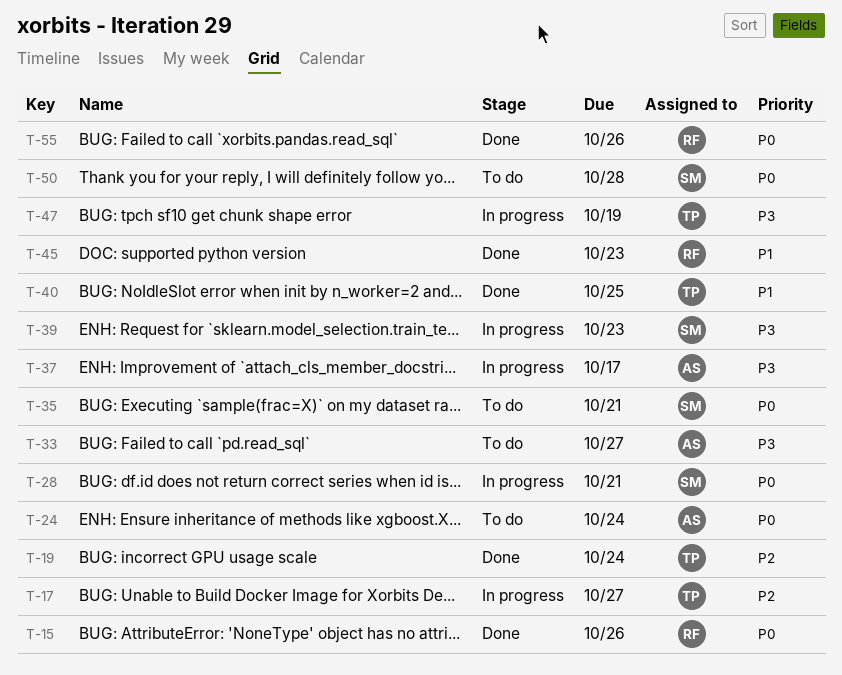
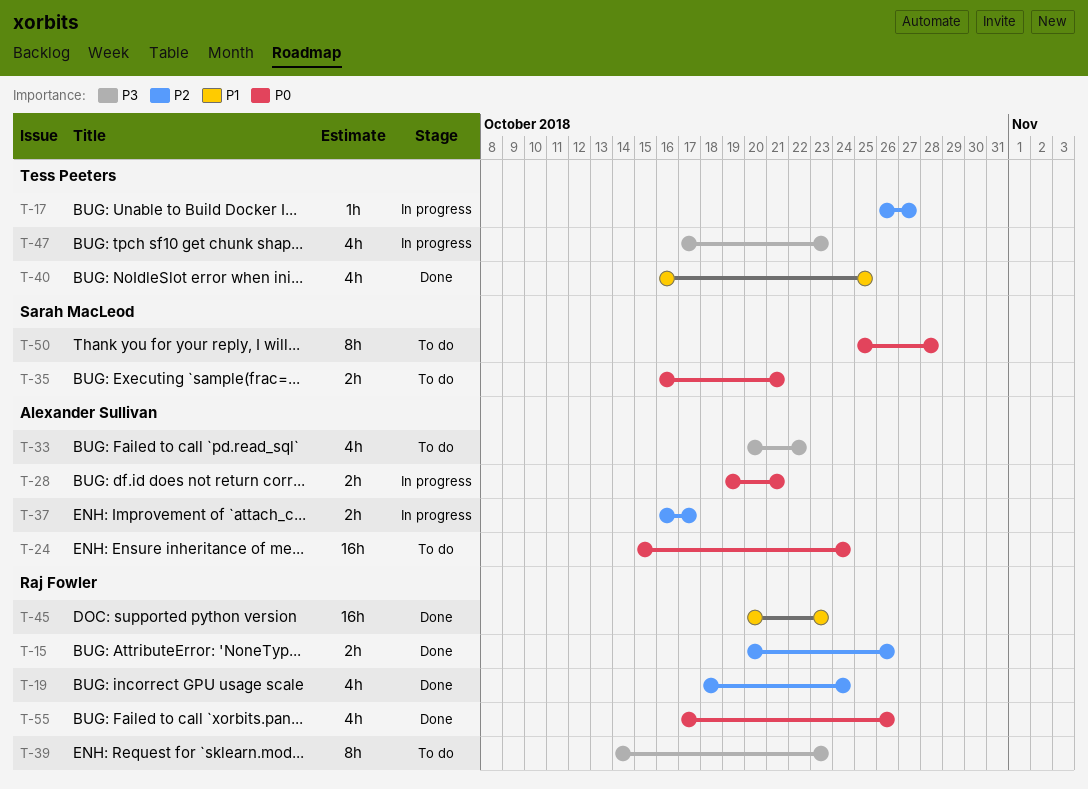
T-15, priority: P0 -> P2
T-19, owner: Tess Peeters -> Raj Fowler
T-28, owner: Sarah MacLeod -> Alexander Sullivan
T-33, due: Oct 27 -> Oct 22
T-37, priority: P3 -> P2
T-39, status: In progress -> To do
T-39, owner: Sarah MacLeod -> Raj Fowler
T-47, due: Oct 19 -> Oct 23

